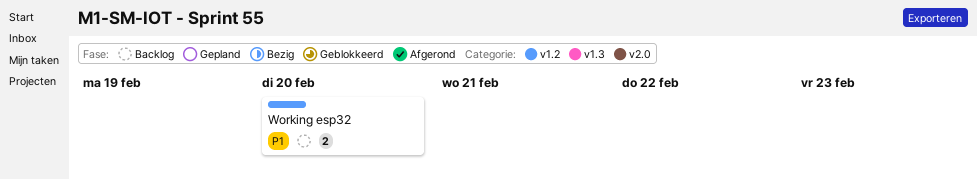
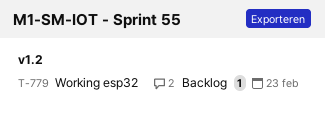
Working esp32, estimate: 2 -> 1
Working esp32, due: Feb 20 -> Feb 23

